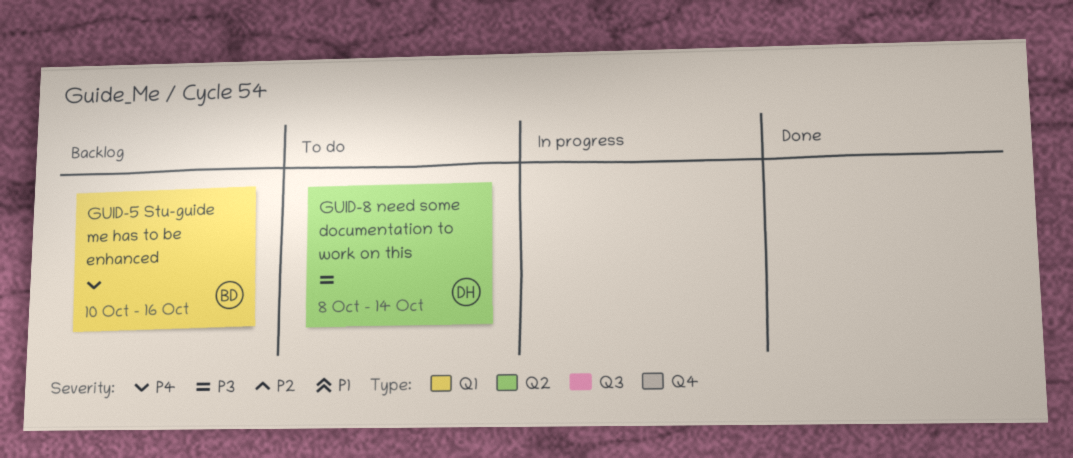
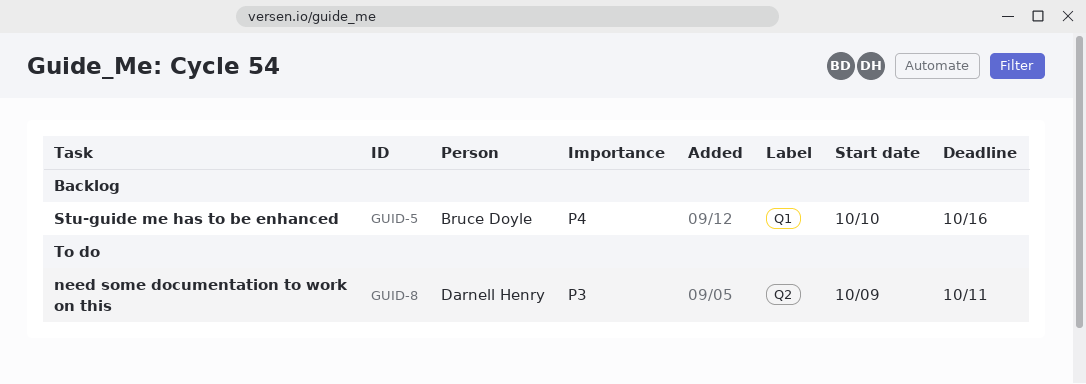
GUID-8, start: Oct 8 -> Oct 9
GUID-8, due: Oct 14 -> Oct 11

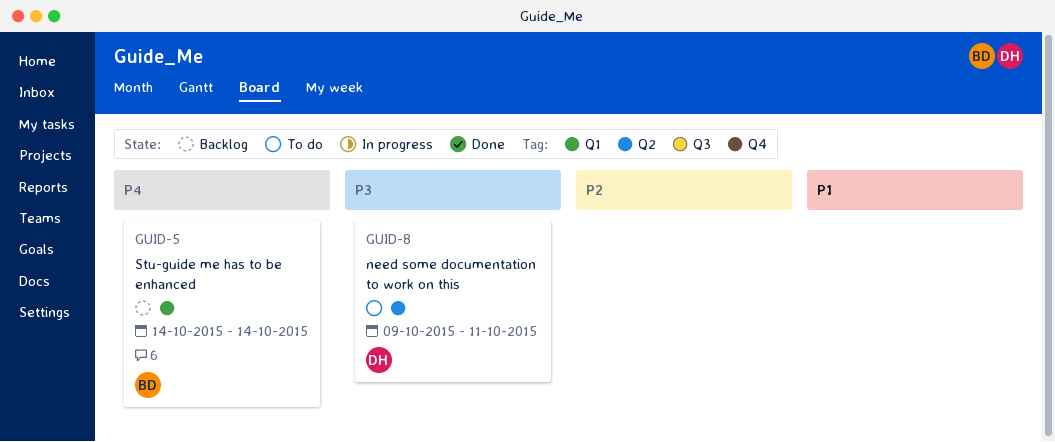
GUID-5, start: Oct 10 -> Oct 14
GUID-5, due: Oct 16 -> Oct 14

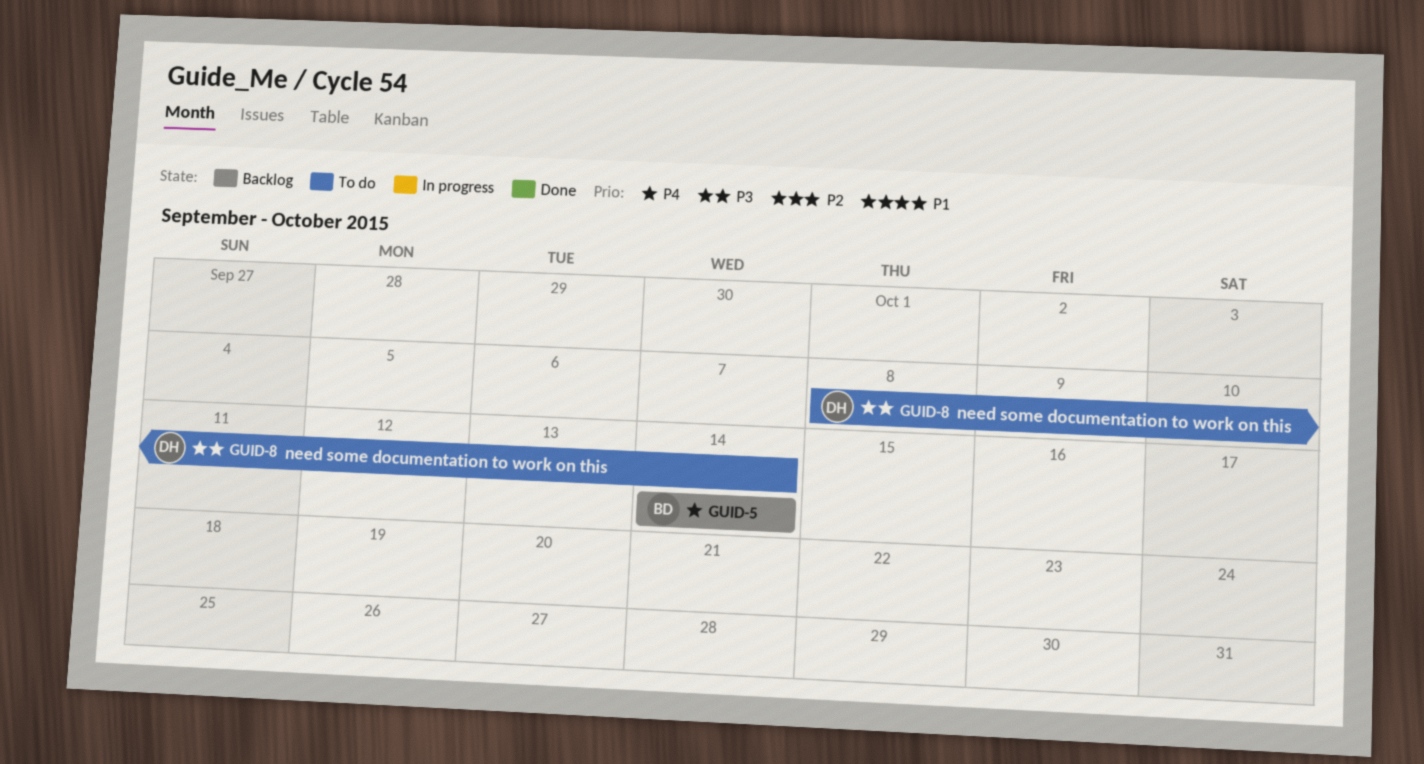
GUID-8, start: Oct 9 -> Oct 8
GUID-8, due: Oct 11 -> Oct 14

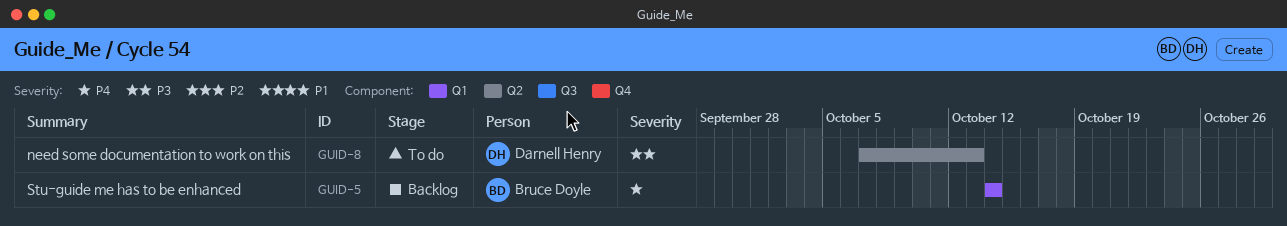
GUID-8, start: Oct 8 -> Oct 7
GUID-8, due: Oct 14 -> Oct 13

